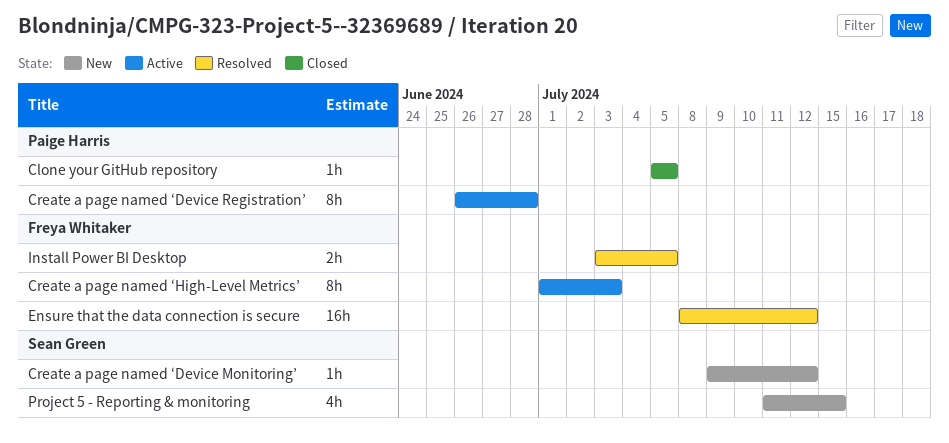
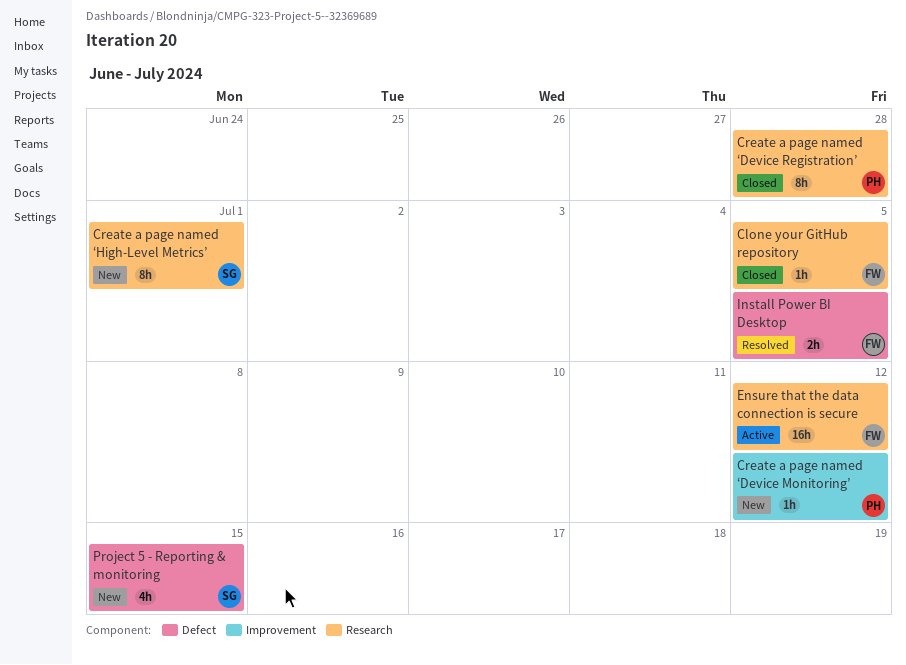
Clone your GitHub repository, owner: Paige Harris -> Freya Whitaker
Create a page named ‘Device Monitoring’, owner: Sean Green -> Paige Harris
Create a page named ‘Device Registration’, status: Active -> Closed
Create a page named ‘High-Level Metrics’, status: Active -> New
Create a page named ‘High-Level Metrics’, owner: Freya Whitaker -> Sean Green
Create a page named ‘High-Level Metrics’, due: Jul 3 -> Jul 1
Ensure that the data connection is secure, status: Resolved -> Active

